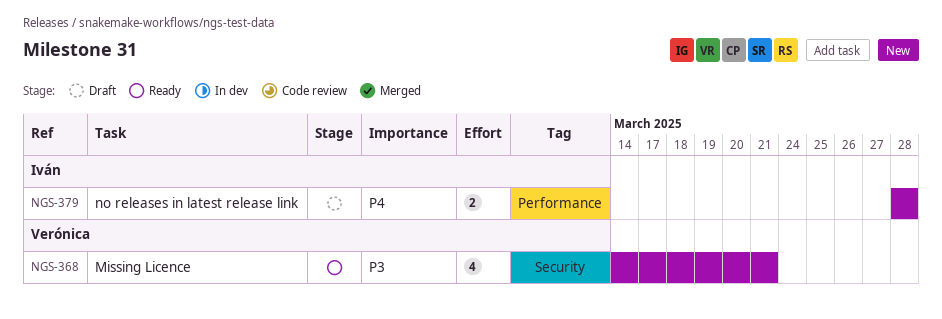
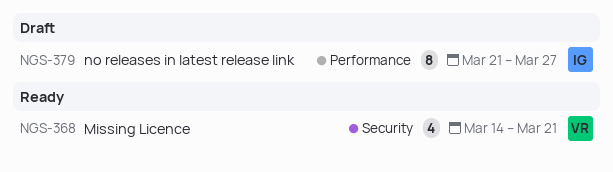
NGS-379, estimate: 2 -> 8
NGS-379, start: Mar 28 -> Mar 21
NGS-379, due: Mar 28 -> Mar 27

